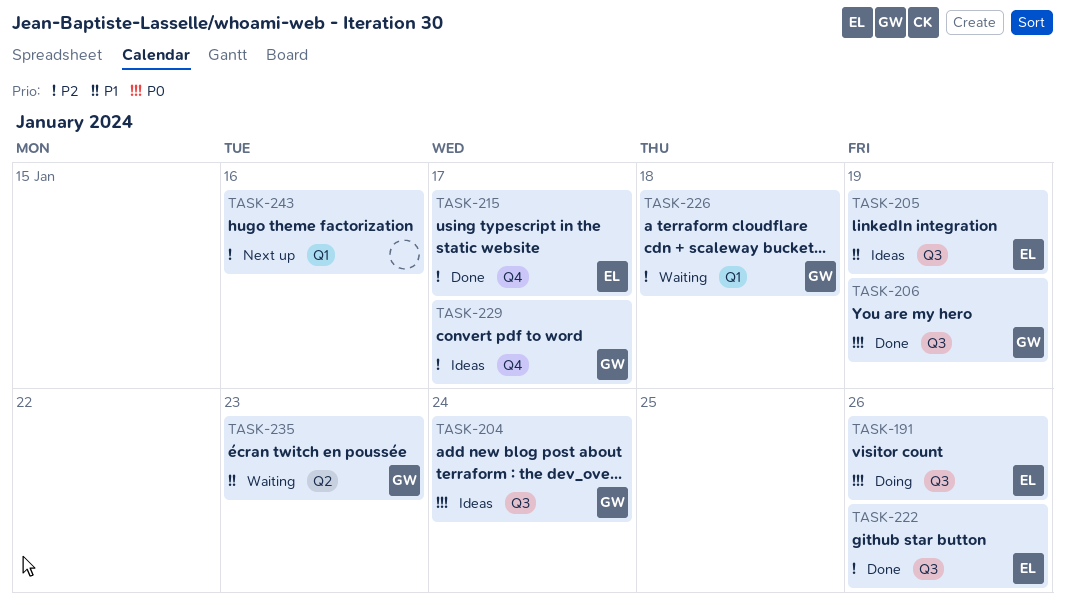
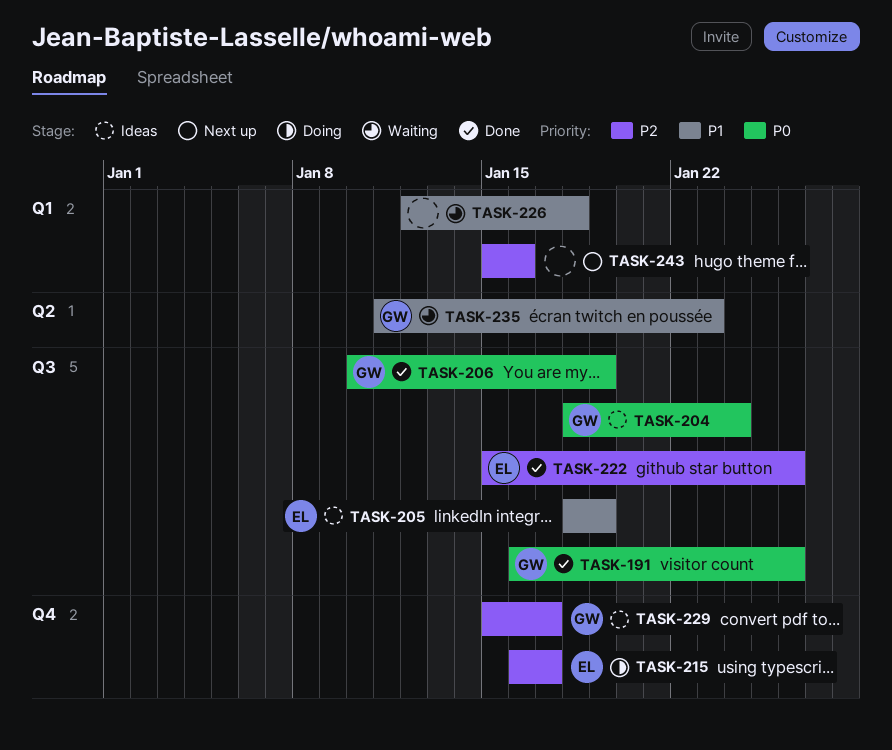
TASK-191, status: Doing -> Done
TASK-191, owner: EL -> GW
TASK-215, status: Done -> Doing
TASK-226, owner: GW -> none
TASK-226, priority: P2 -> P1

